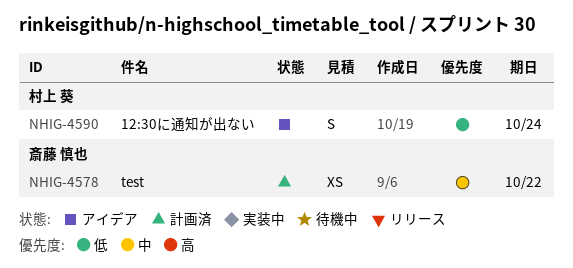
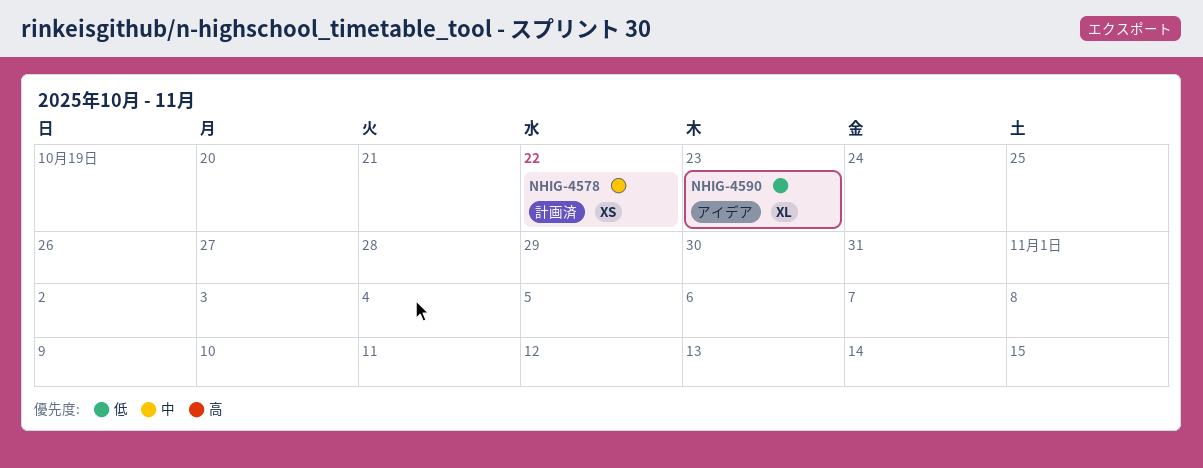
NHIG-4590, estimate: S -> XL
NHIG-4590, due: Oct 24 -> Oct 23

